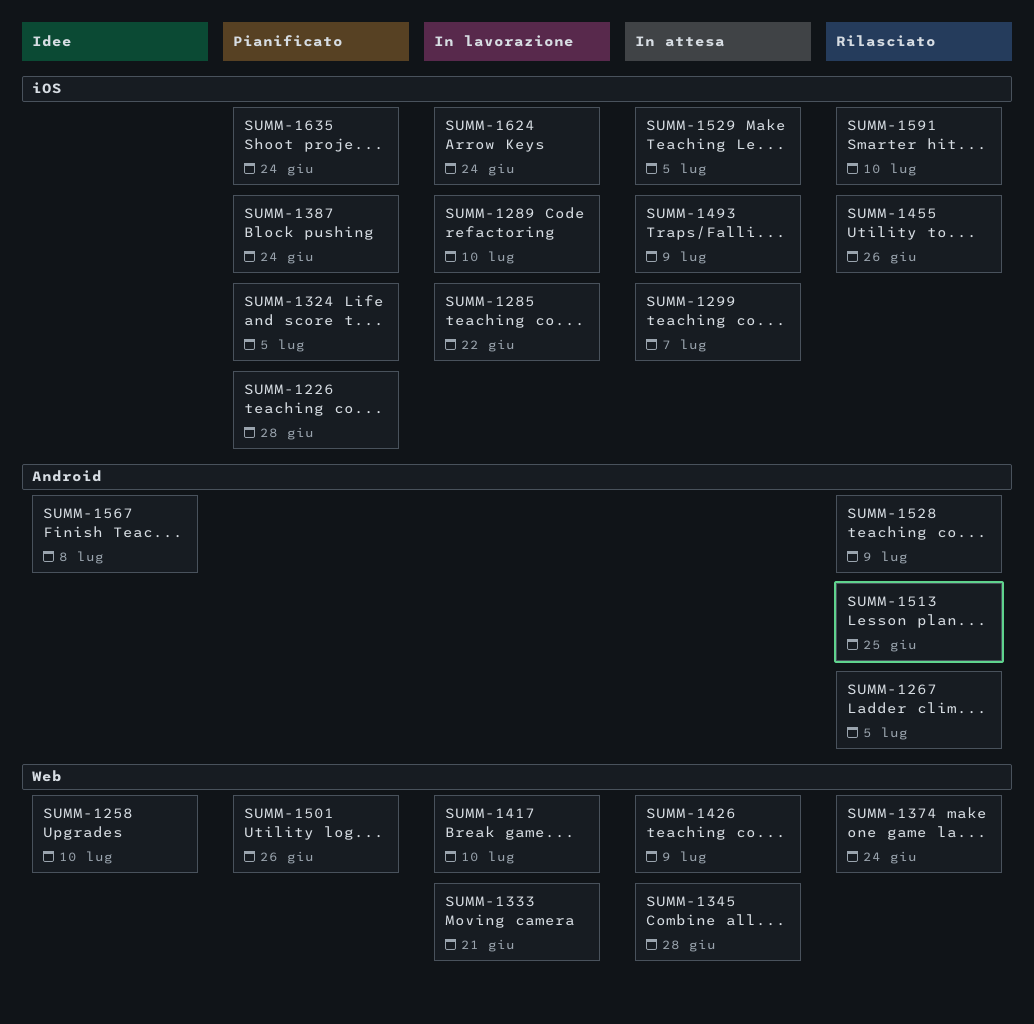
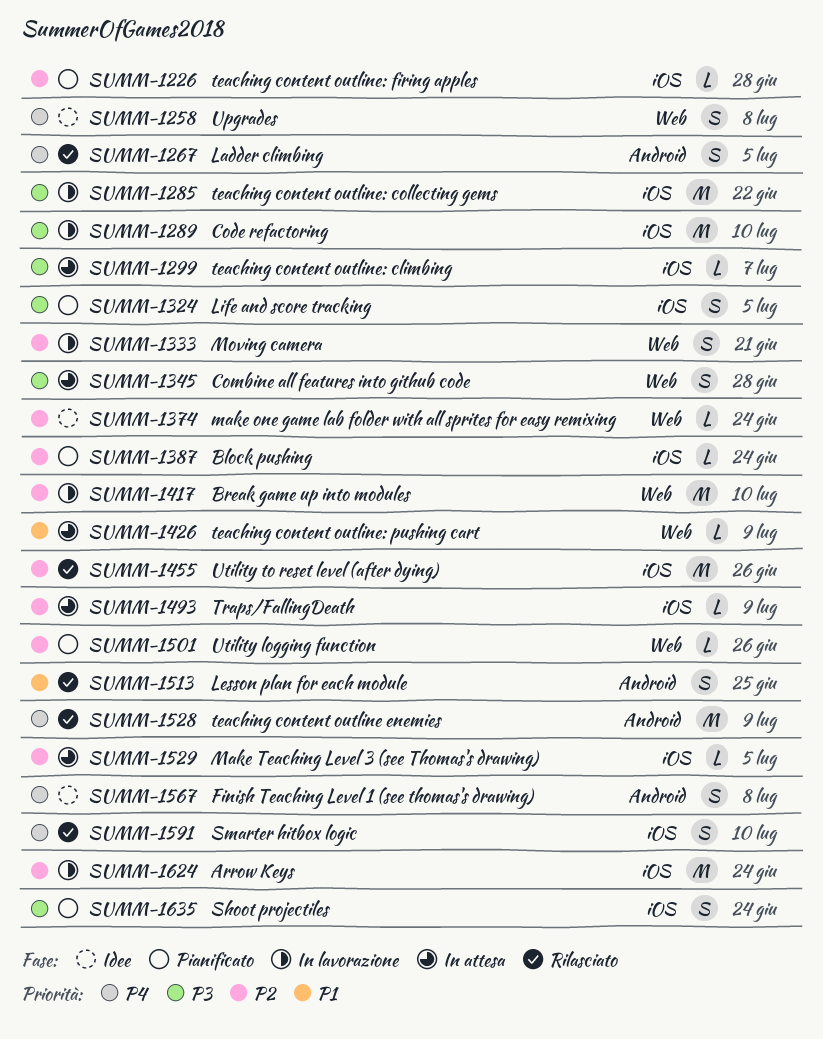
SUMM-1258, due: Jul 10 -> Jul 8
SUMM-1374, status: Rilasciato -> Idee

